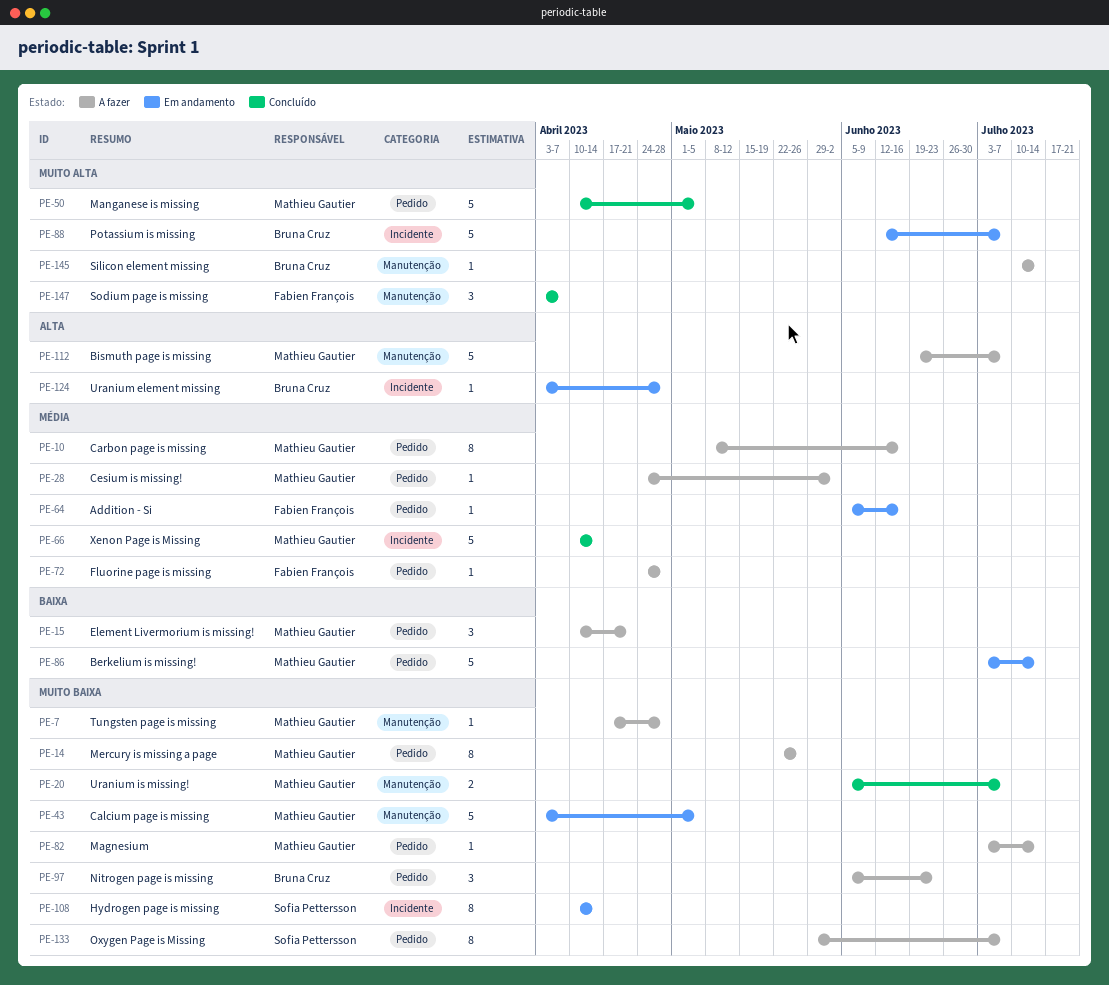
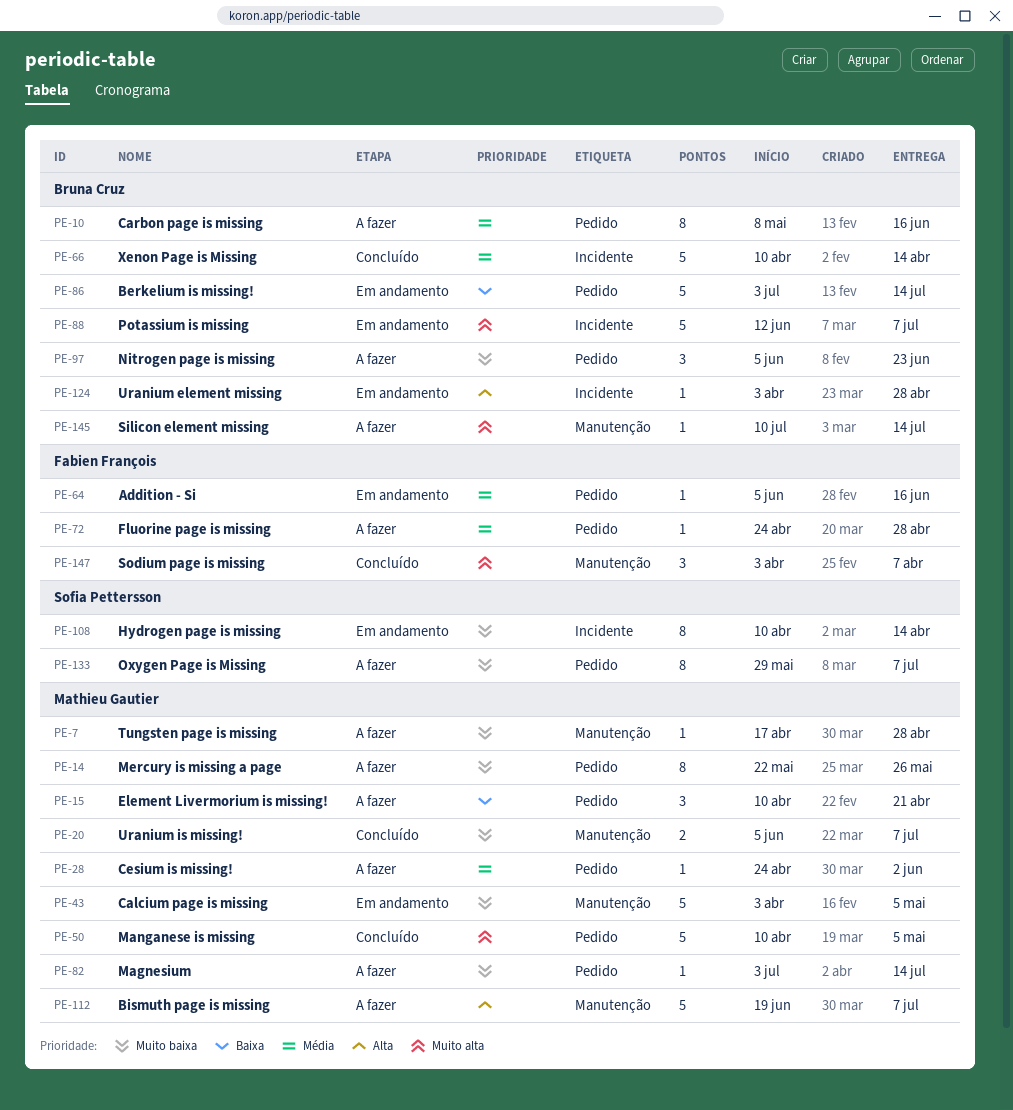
PE-10, owner: Mathieu Gautier -> Bruna Cruz
PE-66, owner: Mathieu Gautier -> Bruna Cruz
PE-86, owner: Mathieu Gautier -> Bruna Cruz

